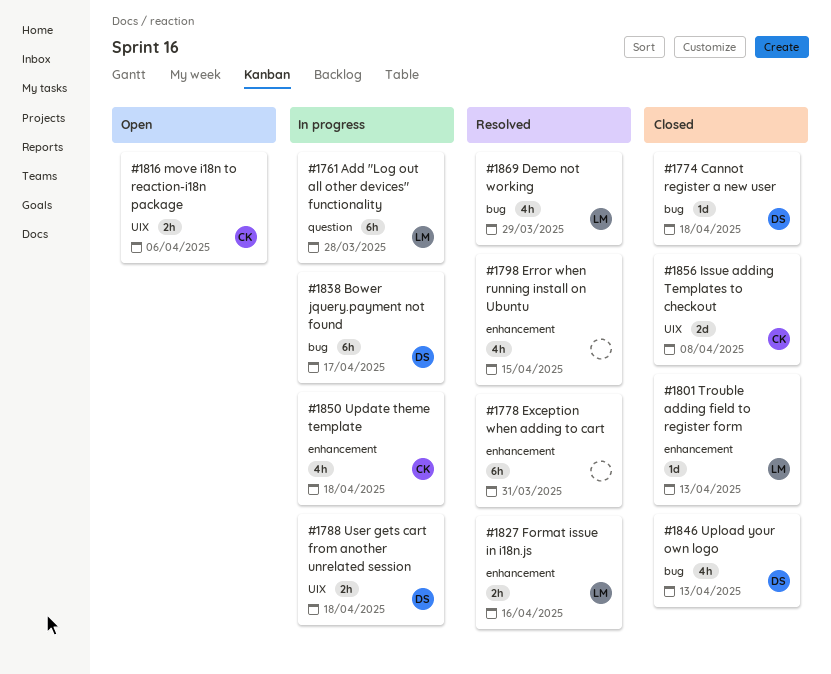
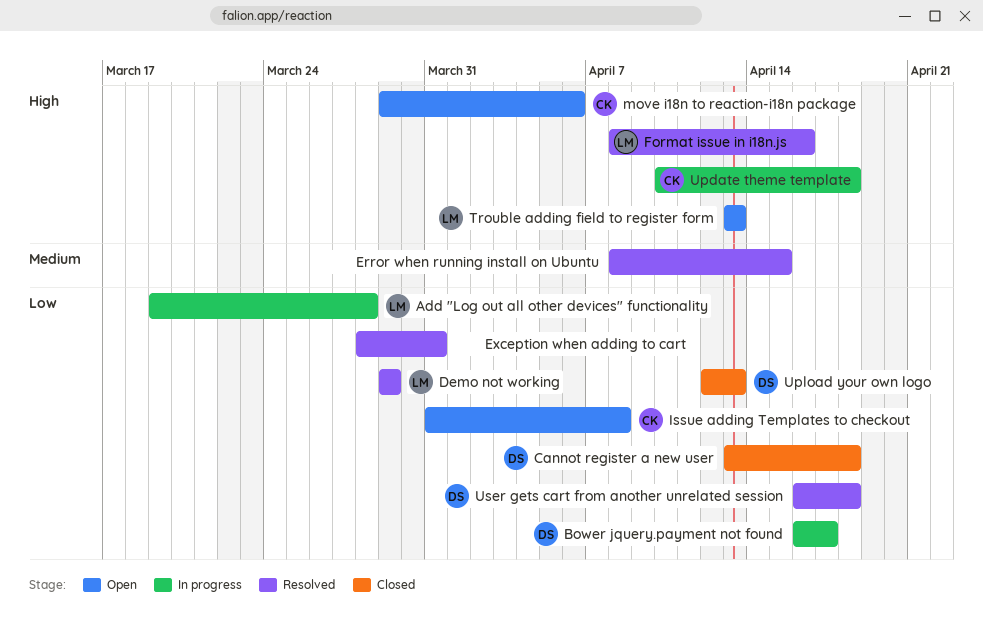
Issue adding Templates to checkout, status: Closed -> Open
Trouble adding field to register form, status: Closed -> Open
User gets cart from another unrelated session, status: In progress -> Resolved

